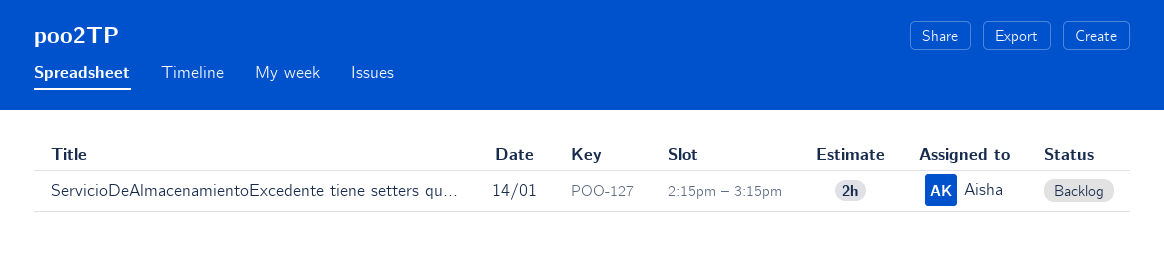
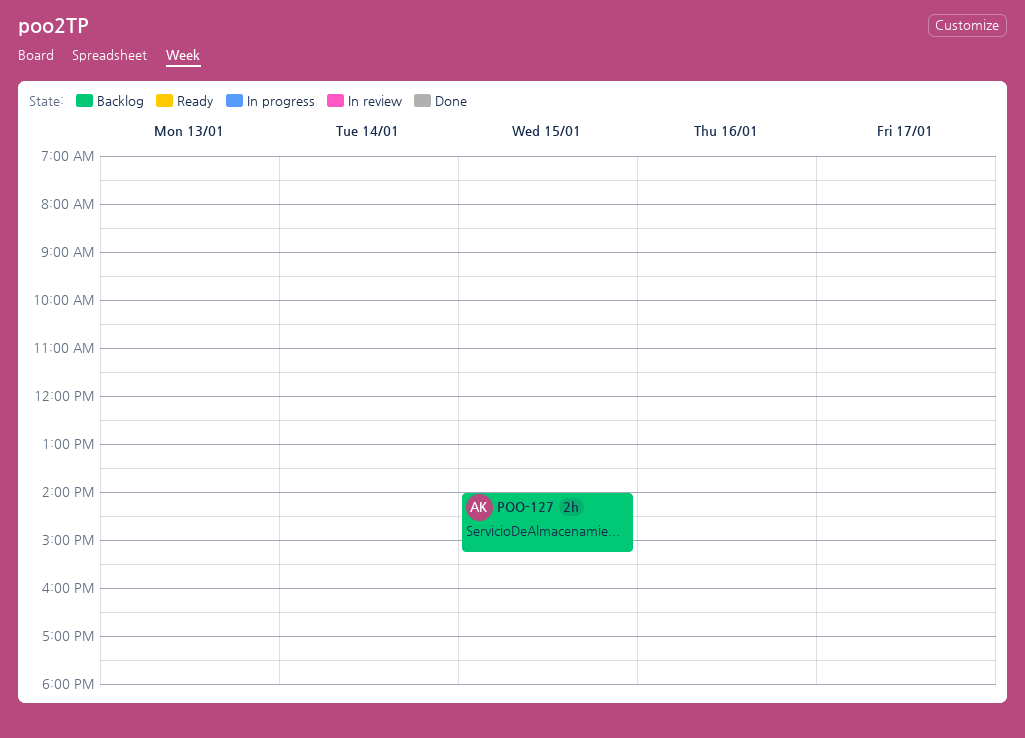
POO-127, day: Jan 14 -> Jan 15
POO-127, begins: 14:15 -> 14:00

